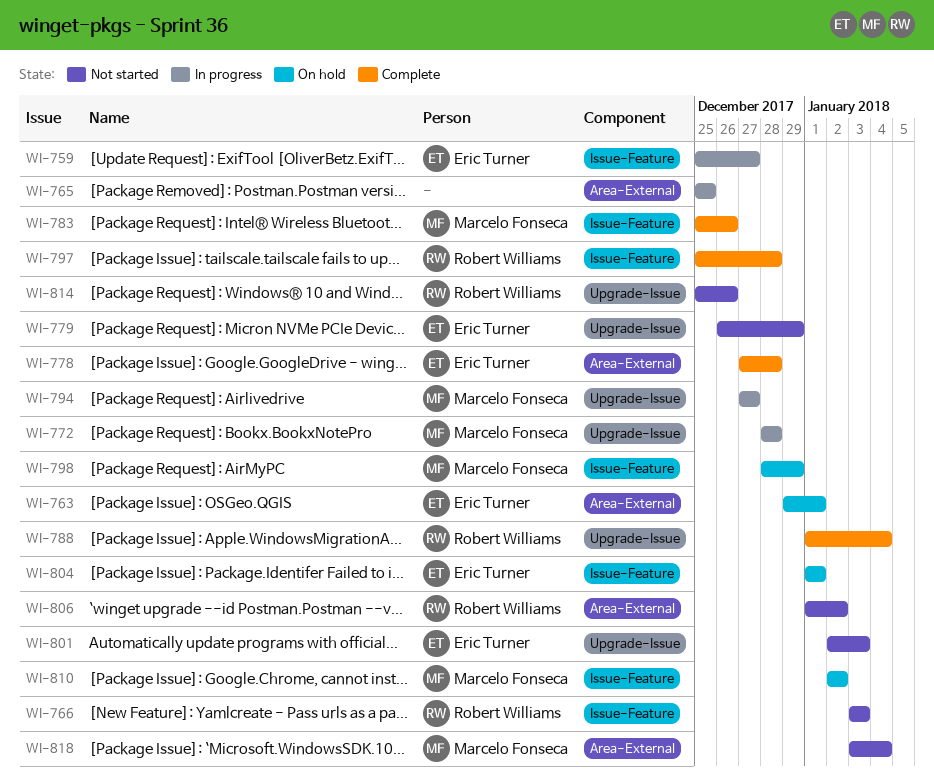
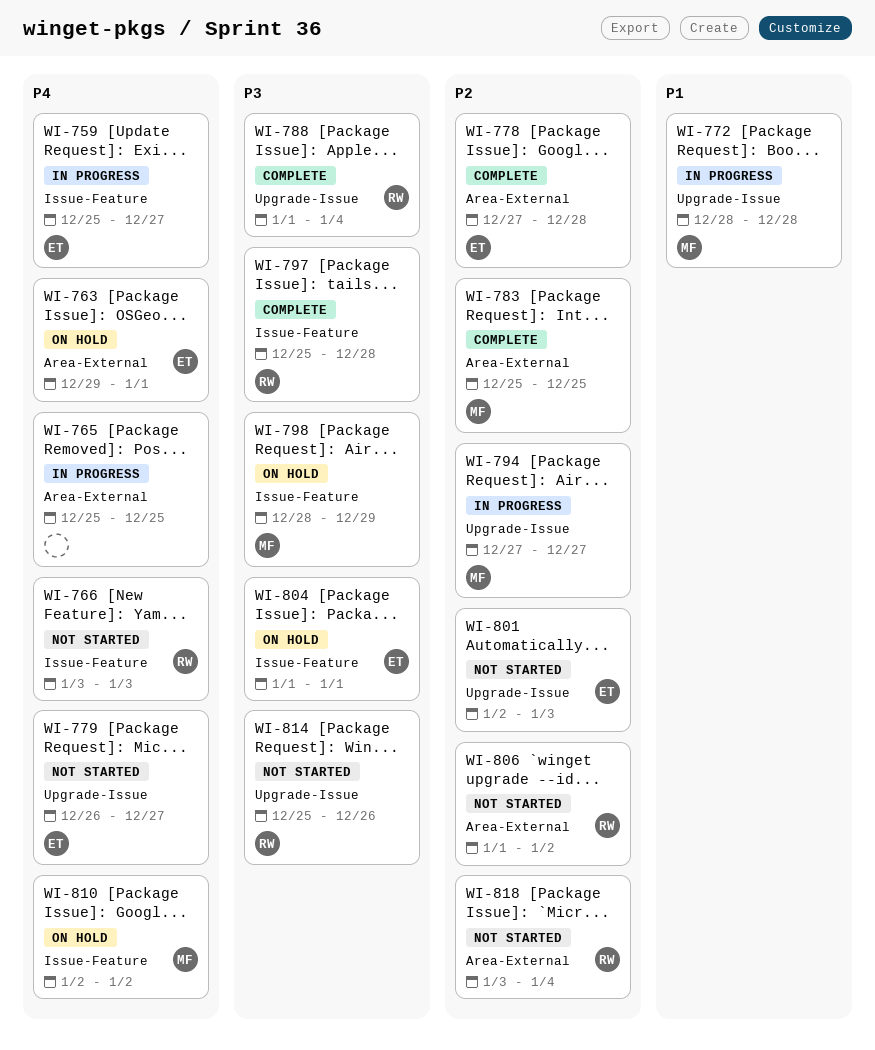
WI-779, due: Dec 29 -> Dec 27
WI-783, label: Issue-Feature -> Area-External
WI-783, due: Dec 26 -> Dec 25
WI-818, owner: Marcelo Fonseca -> Robert Williams

